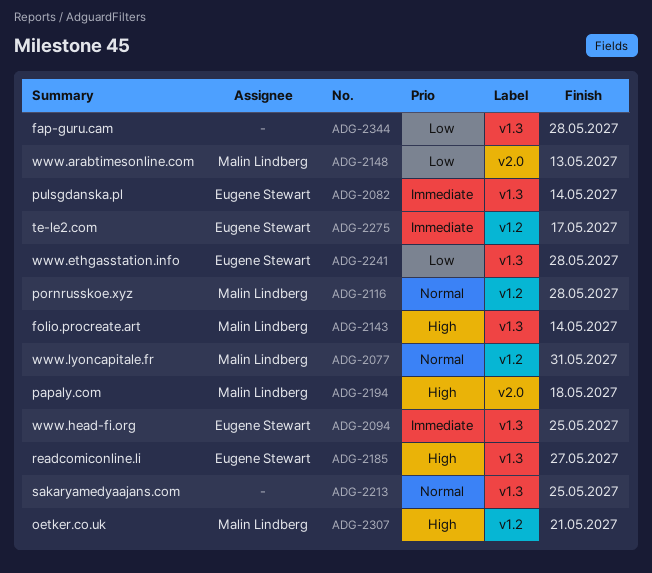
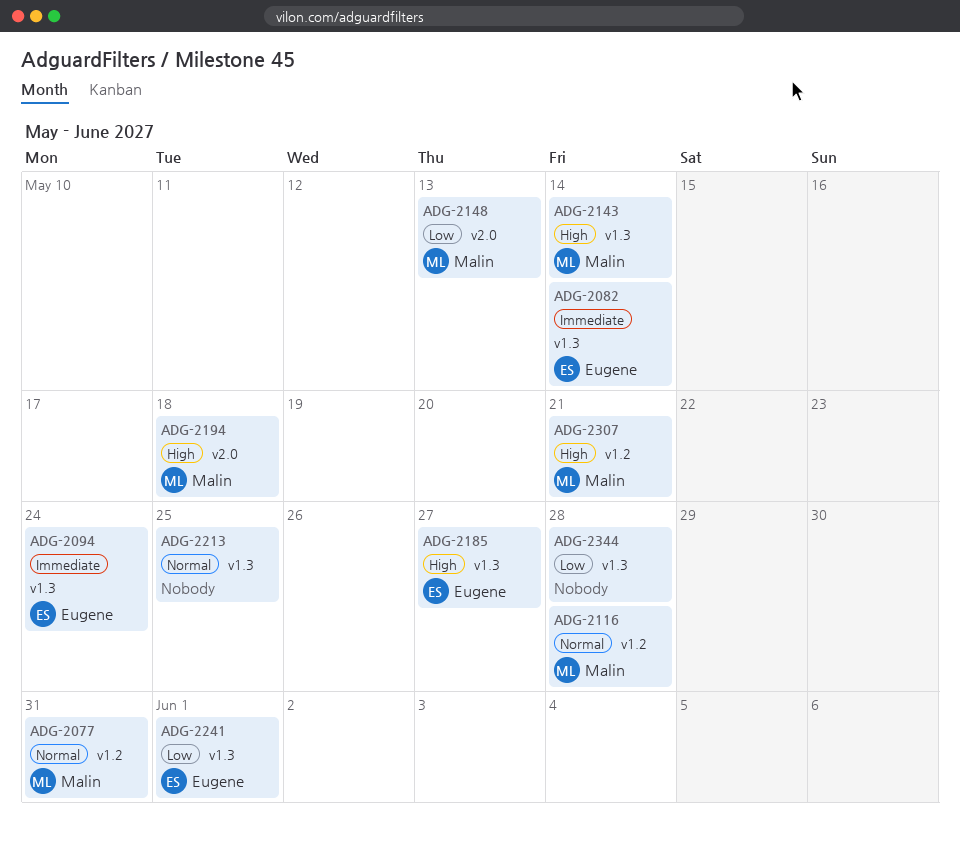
ADG-2094, due: May 25 -> May 24
ADG-2241, due: May 28 -> Jun 1
ADG-2275: present -> none

